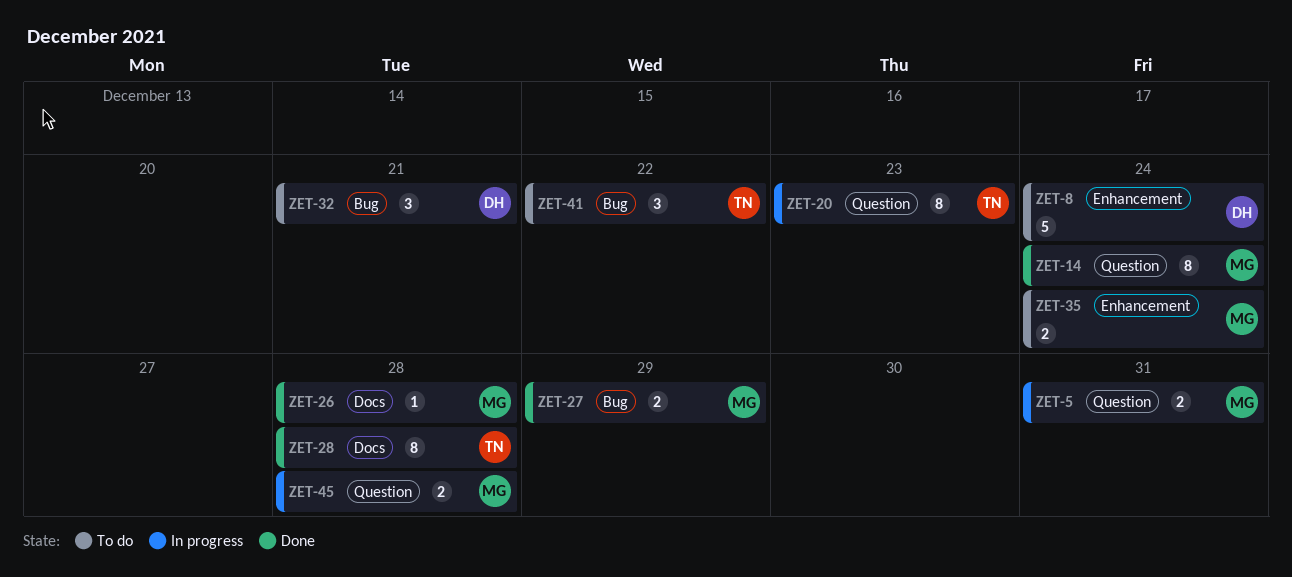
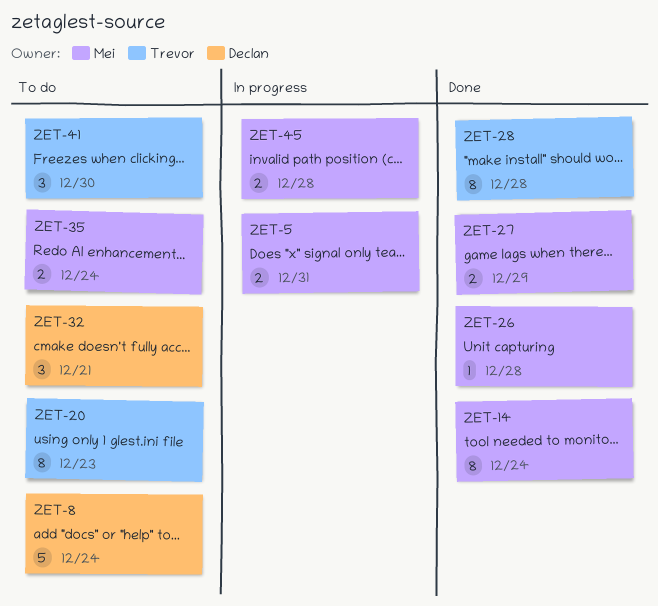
ZET-20, status: In progress -> To do
ZET-41, due: Dec 22 -> Dec 30

